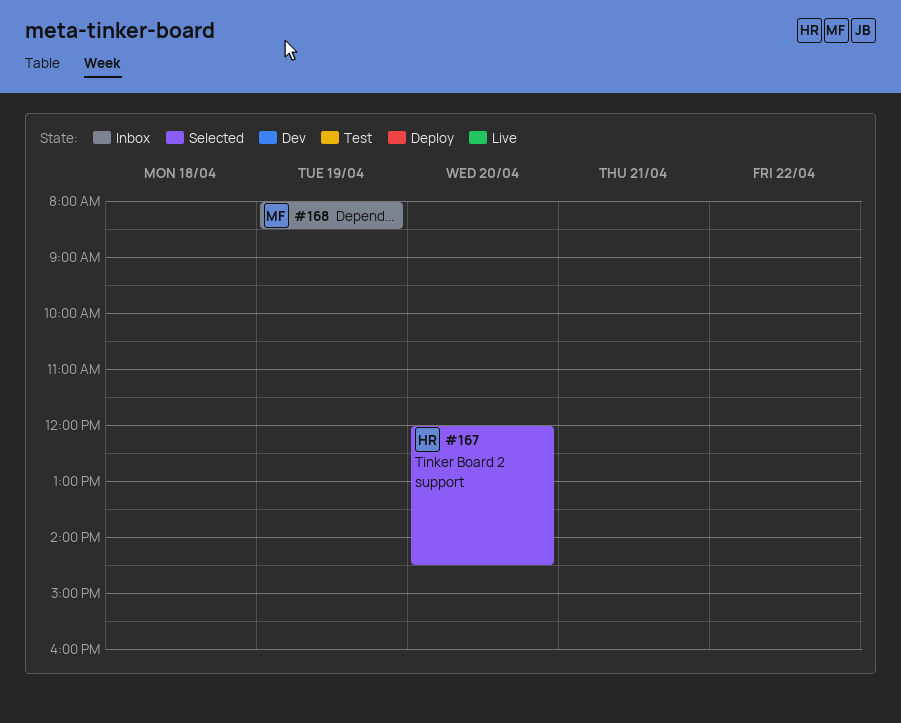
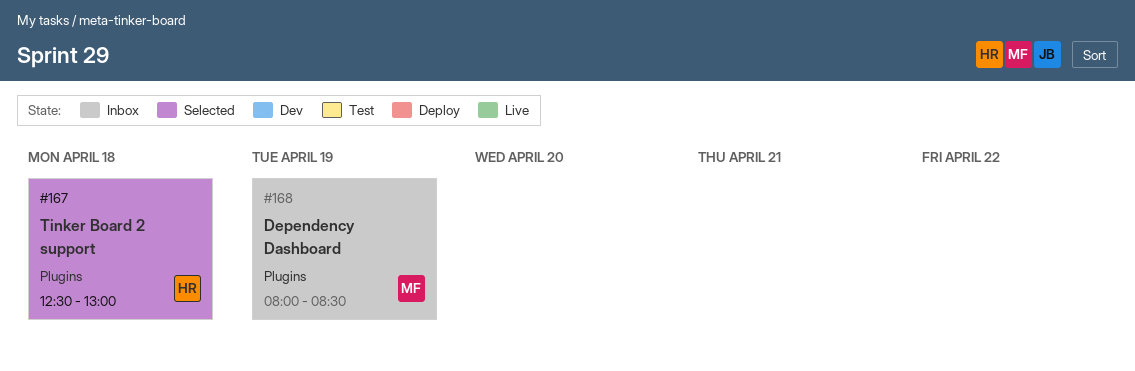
#167, day: Apr 20 -> Apr 18
#167, begins: 12:00 -> 12:30
#167, ends: 14:30 -> 13:00

